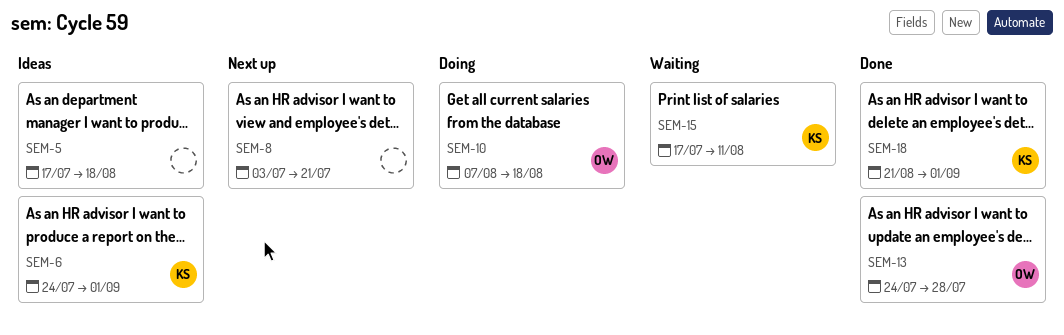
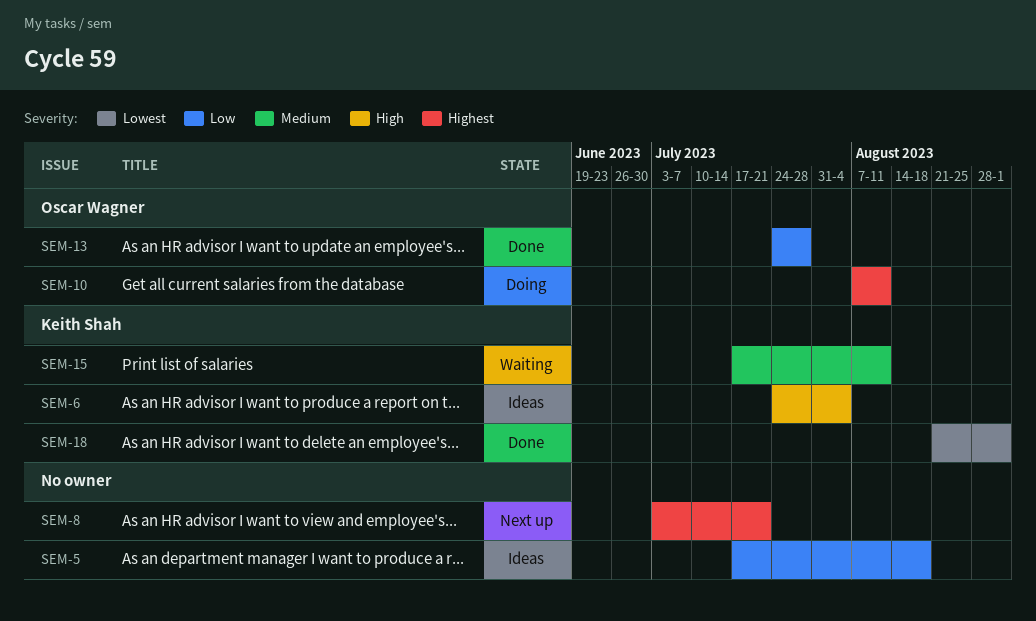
SEM-6, due: Sep 1 -> Aug 4
SEM-10, due: Aug 18 -> Aug 11

